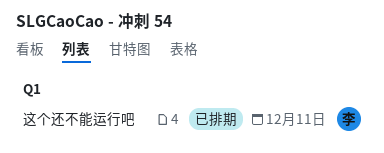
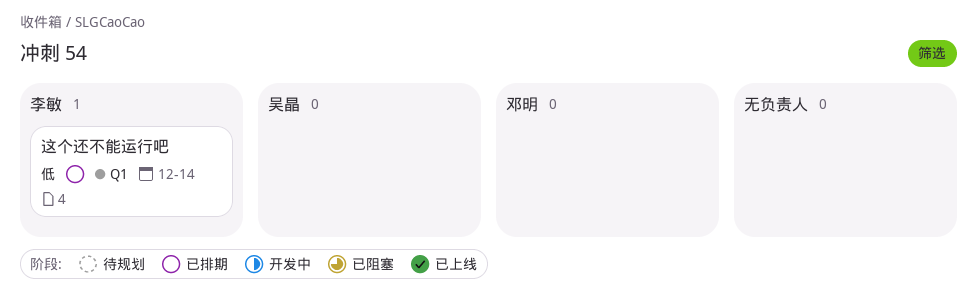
这个还不能运行吧, due: Dec 11 -> Dec 14

